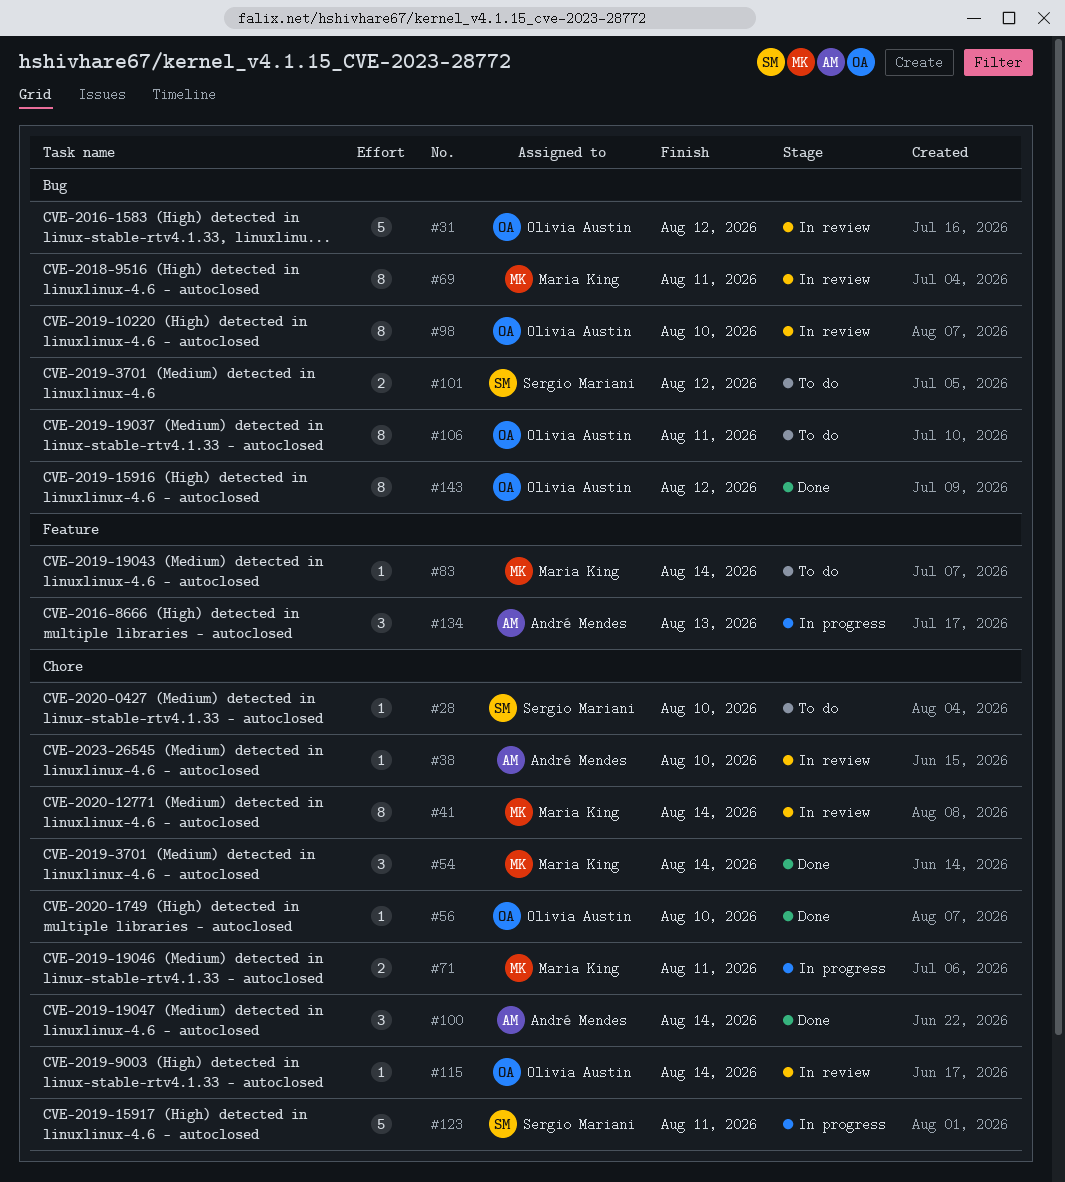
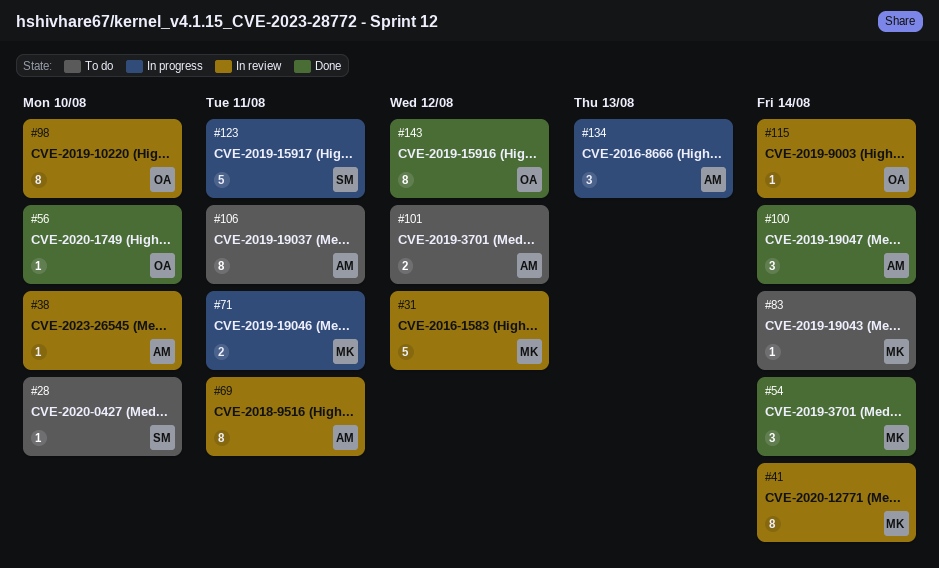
#31, owner: Olivia Austin -> Maria King
#69, owner: Maria King -> André Mendes
#101, owner: Sergio Mariani -> André Mendes
#106, owner: Olivia Austin -> André Mendes

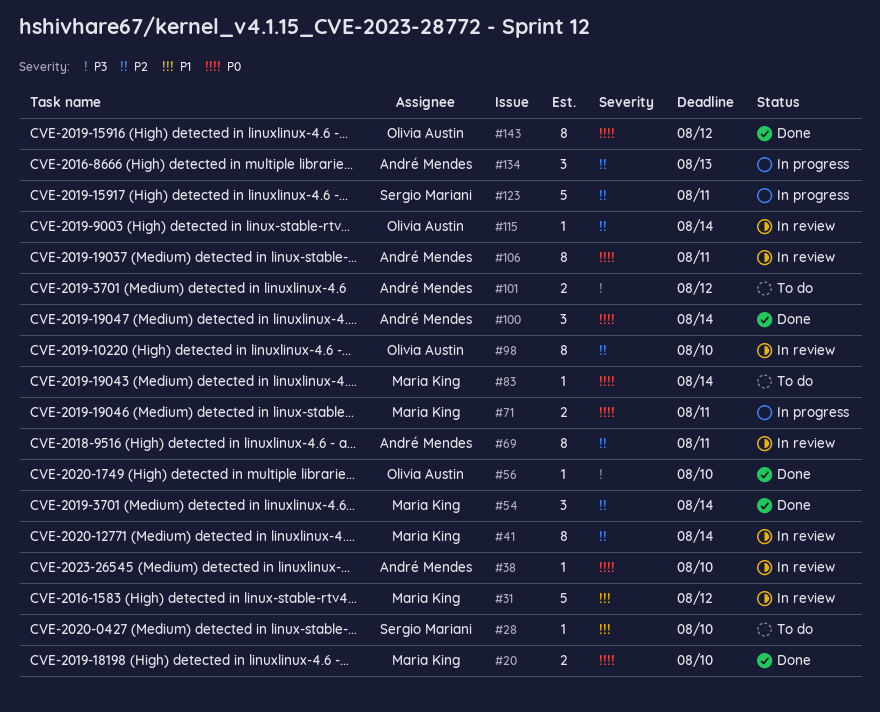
#20: none -> present
#106, status: To do -> In review

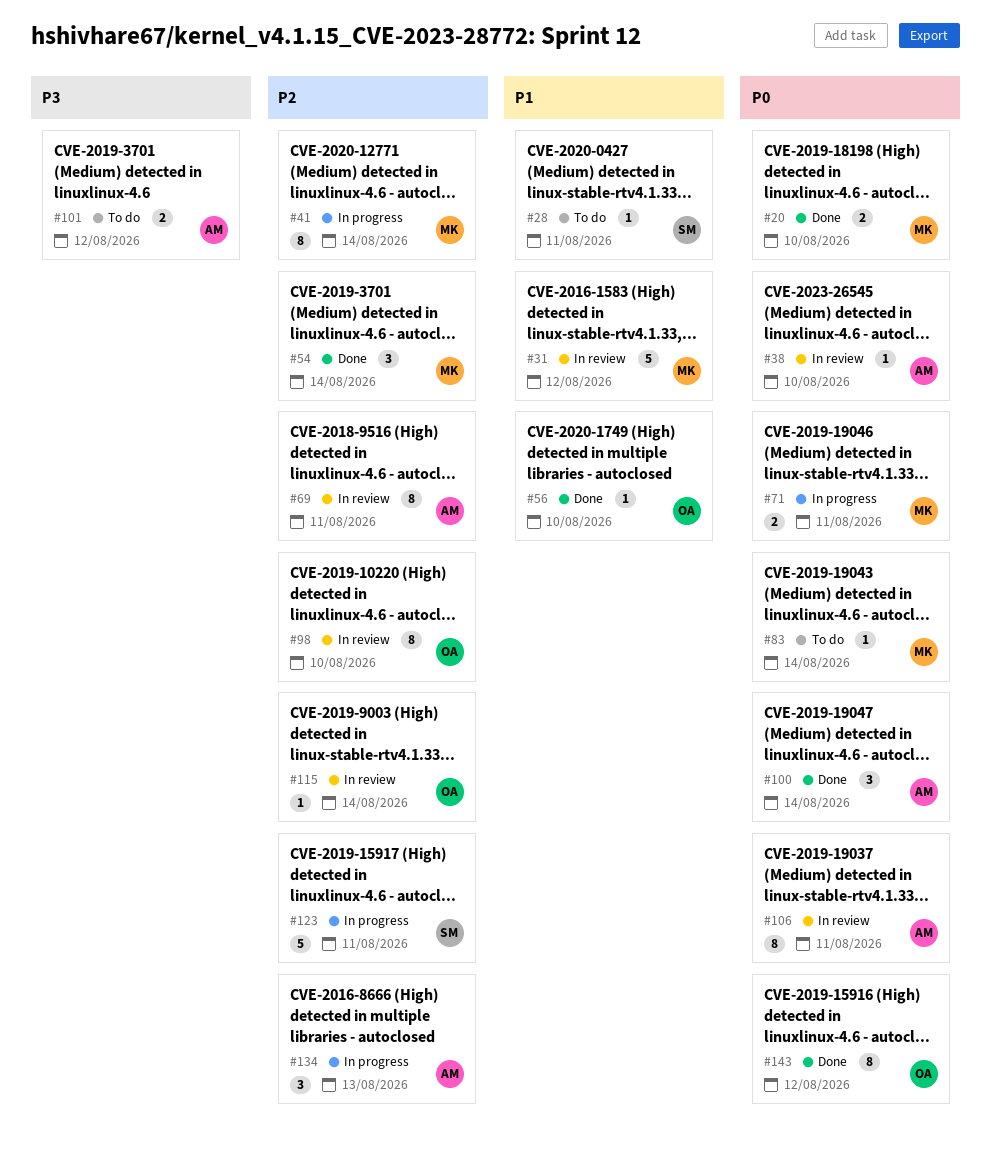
#28, due: Aug 10 -> Aug 11
#41, status: In review -> In progress
#56, priority: P3 -> P1

